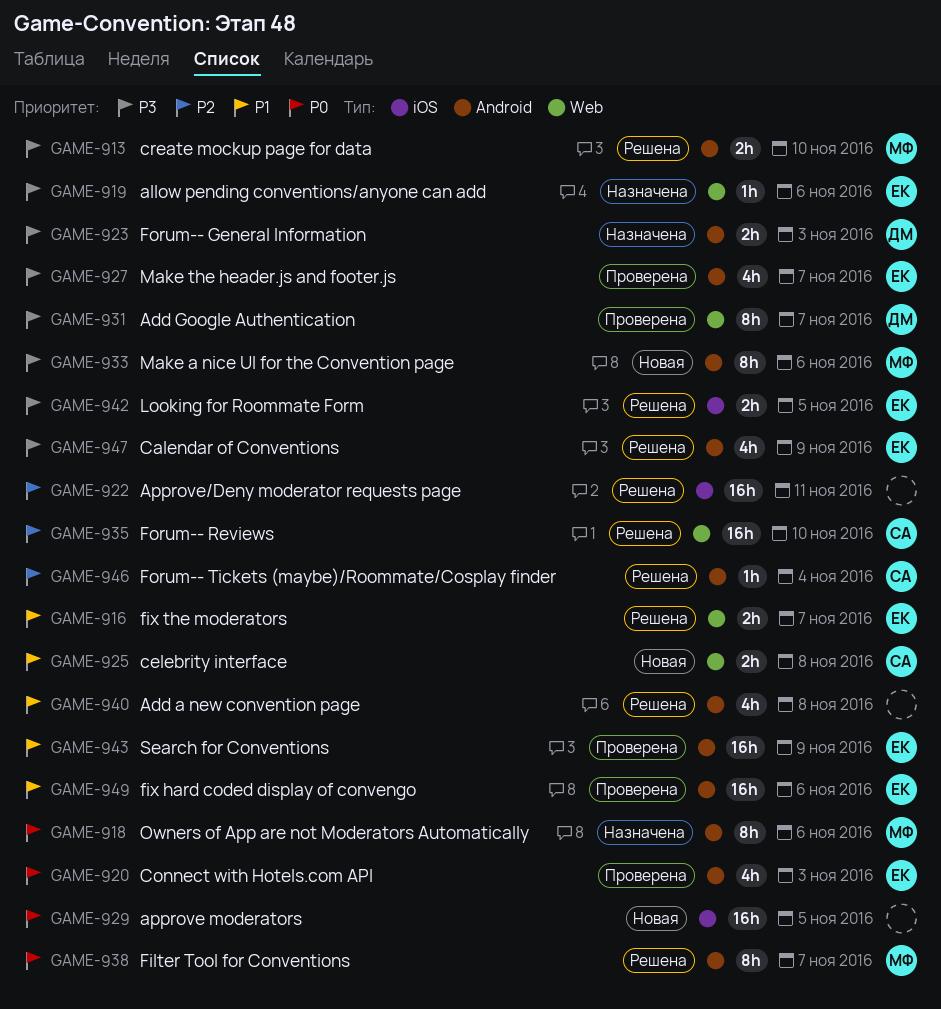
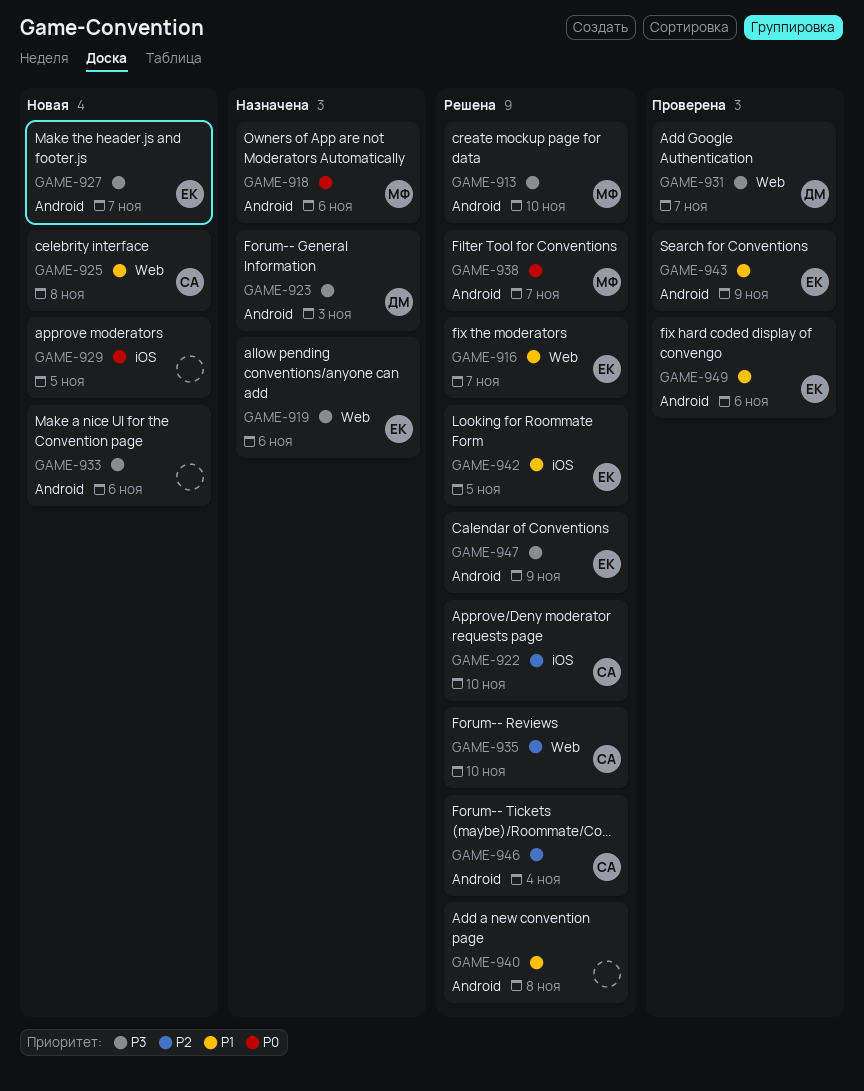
GAME-920: present -> none
GAME-922, owner: none -> СА
GAME-922, due: Nov 11 -> Nov 10
GAME-927, status: Проверена -> Новая
GAME-933, owner: МФ -> none
GAME-942, priority: P3 -> P1

